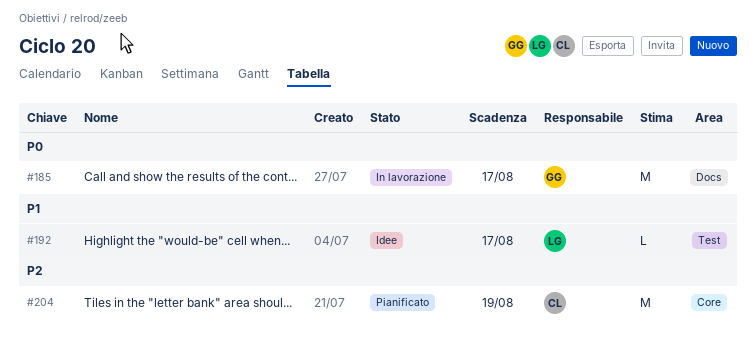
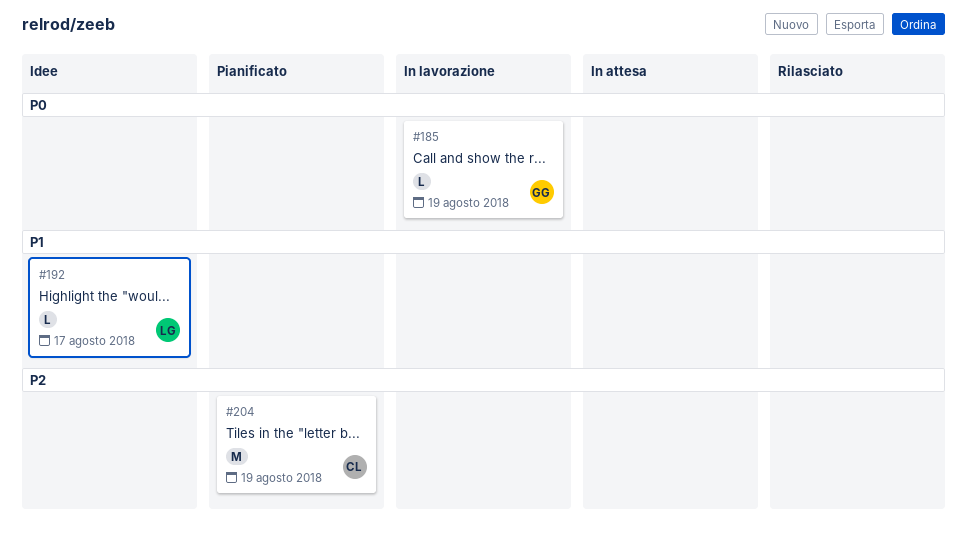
#185, estimate: M -> L
#185, due: Aug 17 -> Aug 19

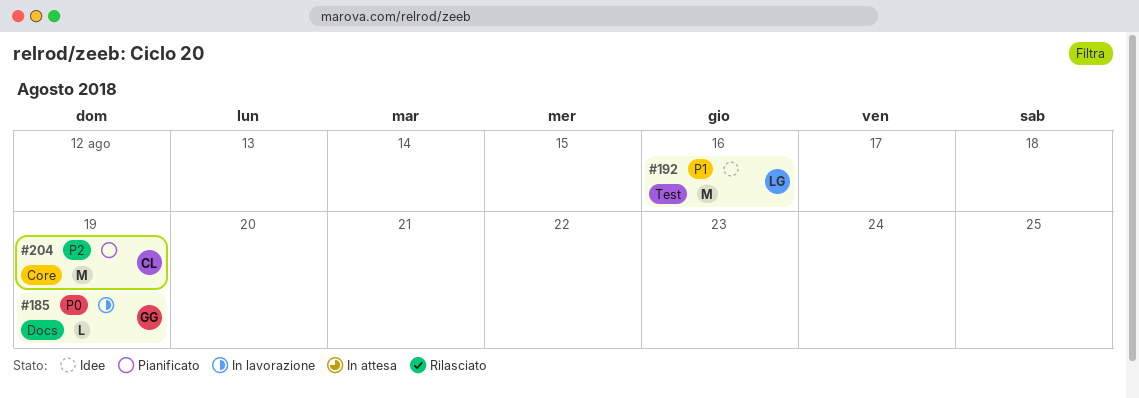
#192, estimate: L -> M
#192, due: Aug 17 -> Aug 16

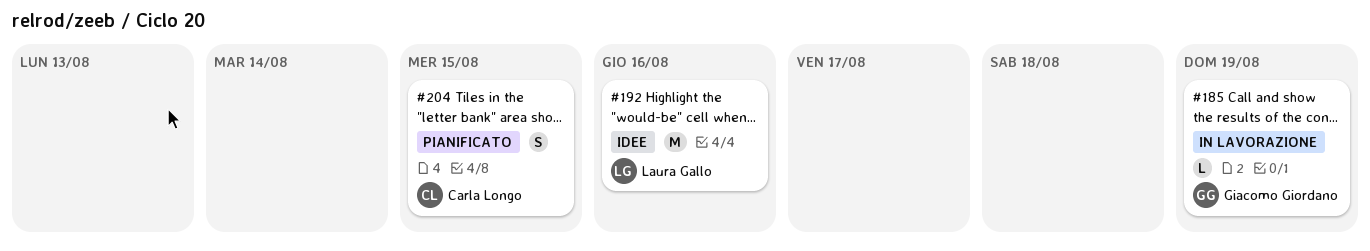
#204, estimate: M -> S
#204, due: Aug 19 -> Aug 15

